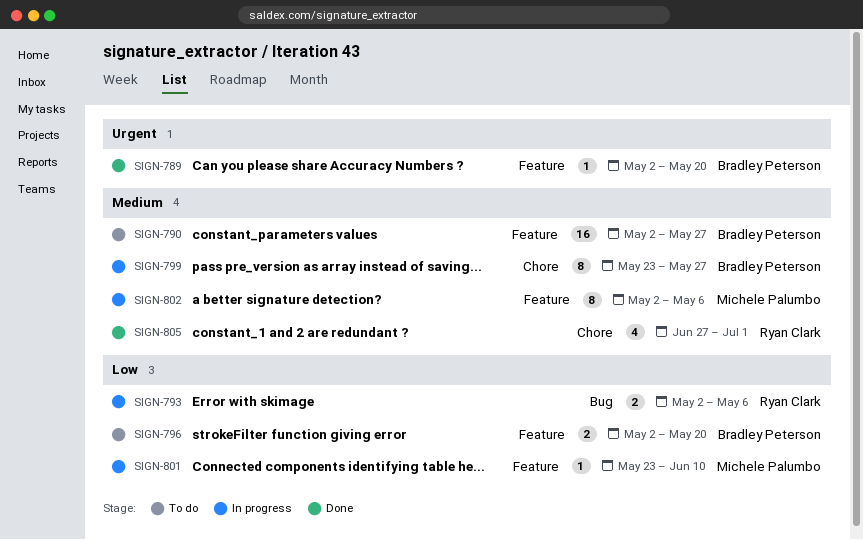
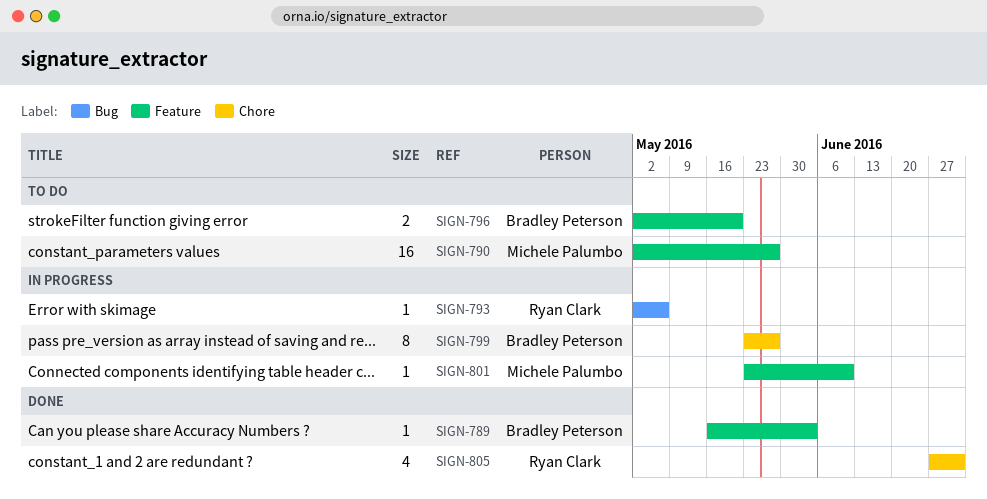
SIGN-789, start: May 2 -> May 16
SIGN-789, due: May 20 -> Jun 3
SIGN-790, owner: Bradley Peterson -> Michele Palumbo
SIGN-793, estimate: 2 -> 1
SIGN-802: present -> none

